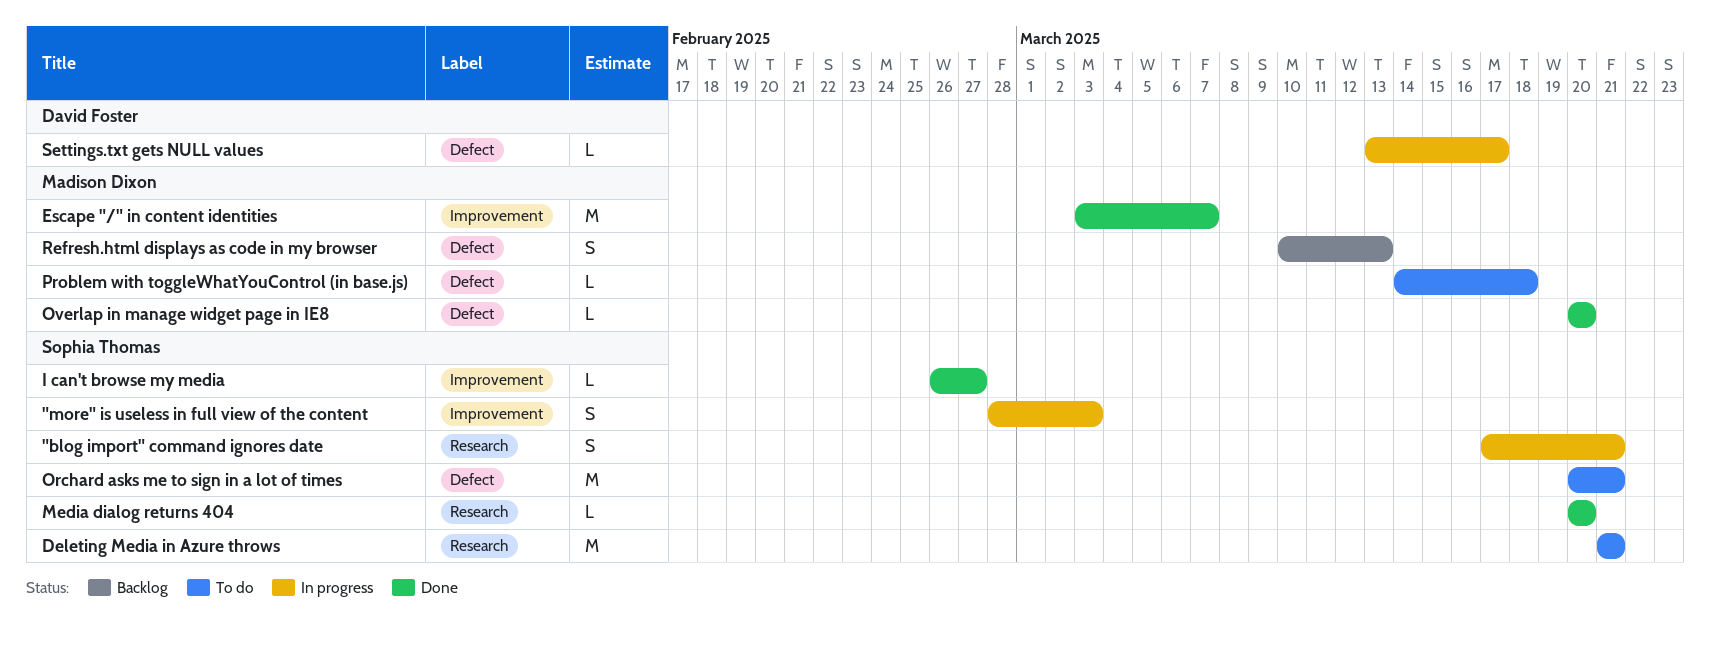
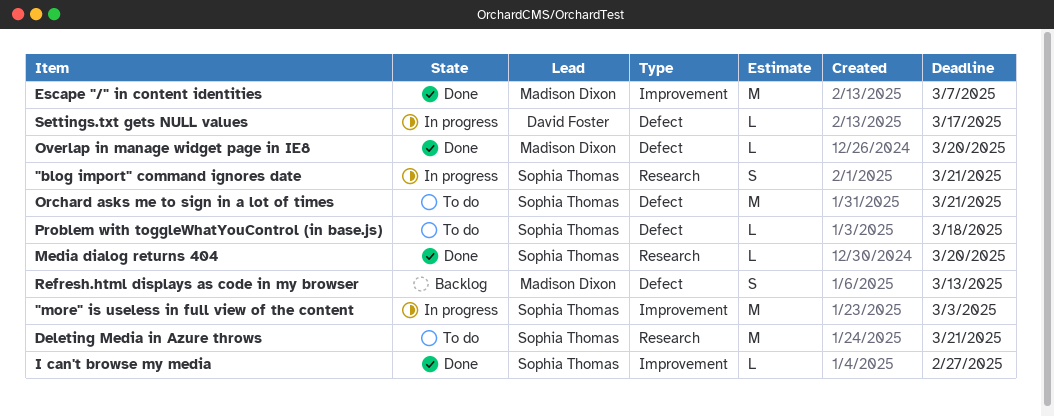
"more" is useless in full view of the content, estimate: S -> M
Problem with toggleWhatYouControl (in base.js), owner: Madison Dixon -> Sophia Thomas

